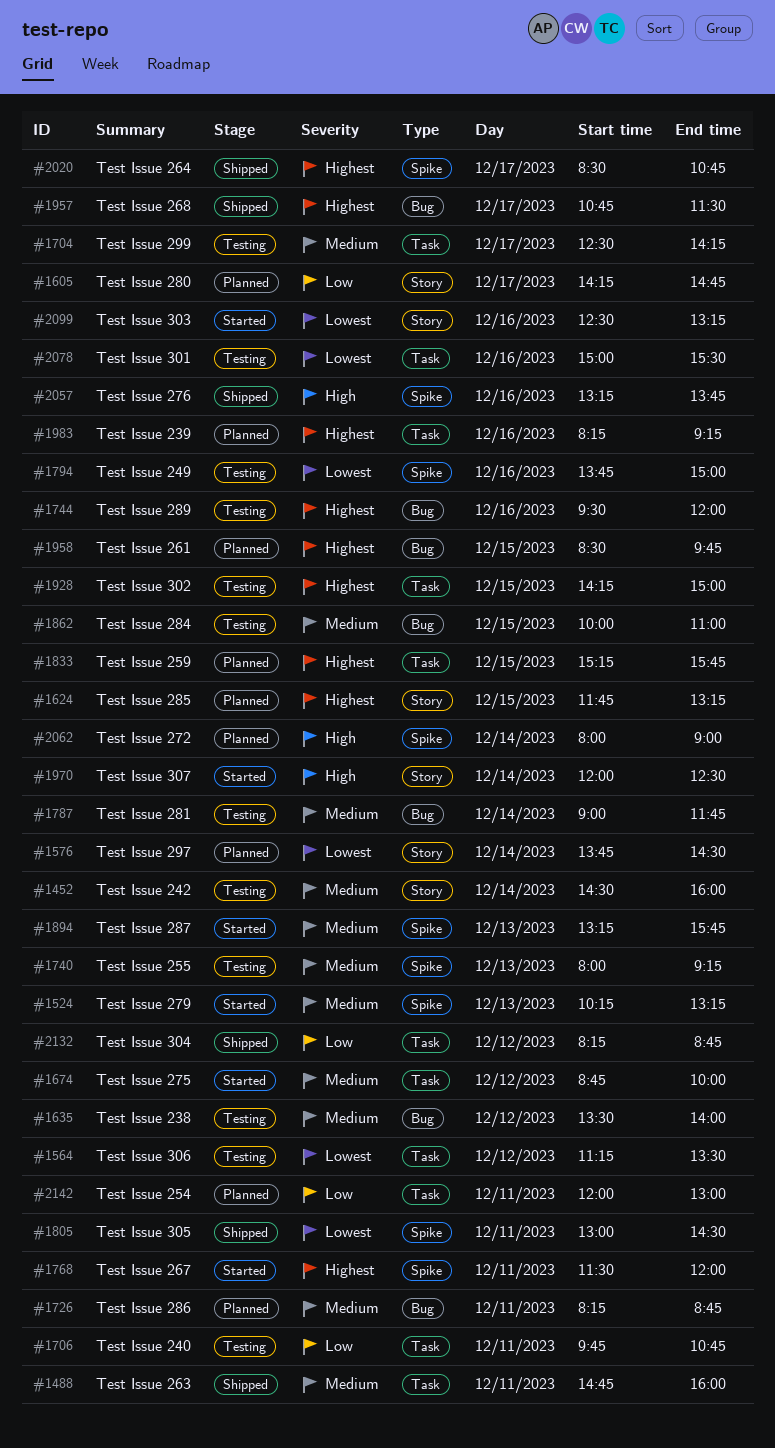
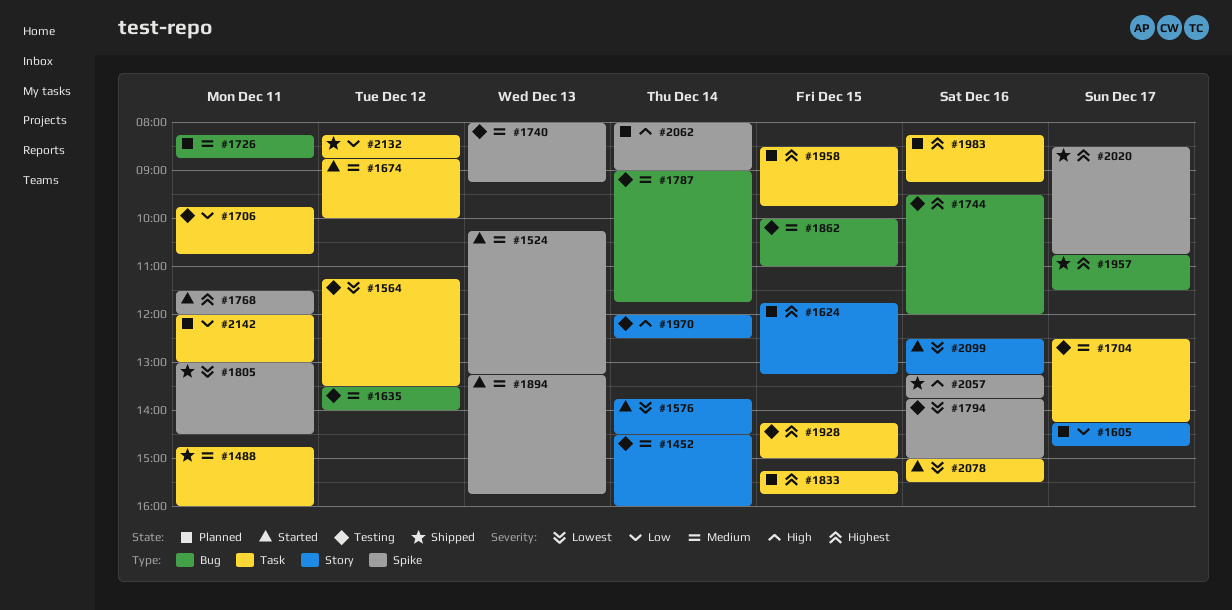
#1576, status: Planned -> Started
#1958, label: Bug -> Task
#1970, status: Started -> Testing
#2078, status: Testing -> Started

